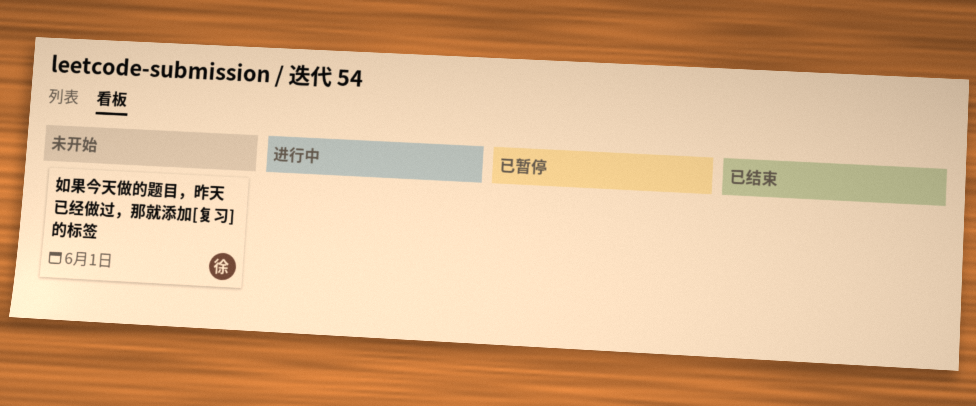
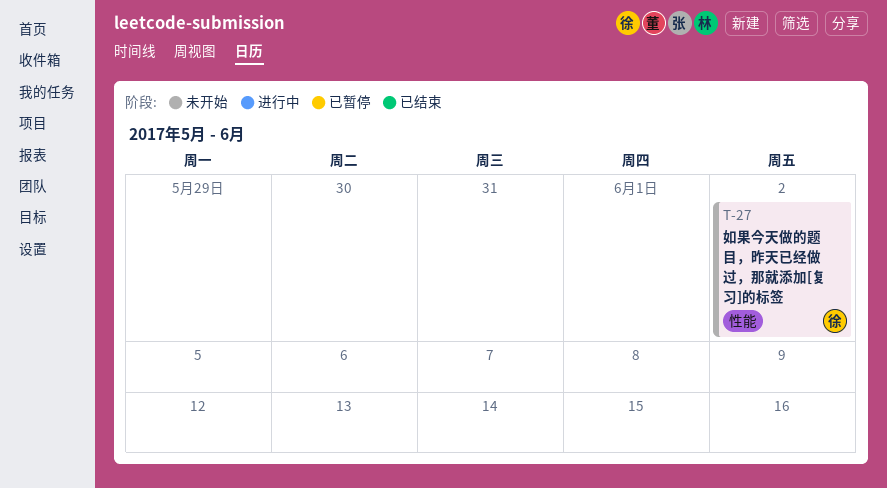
如果今天做的题目，昨天已经做过，那就添加[复习]的标签, due: Jun 1 -> Jun 2

